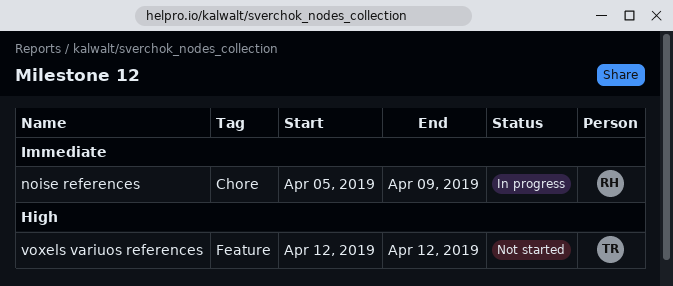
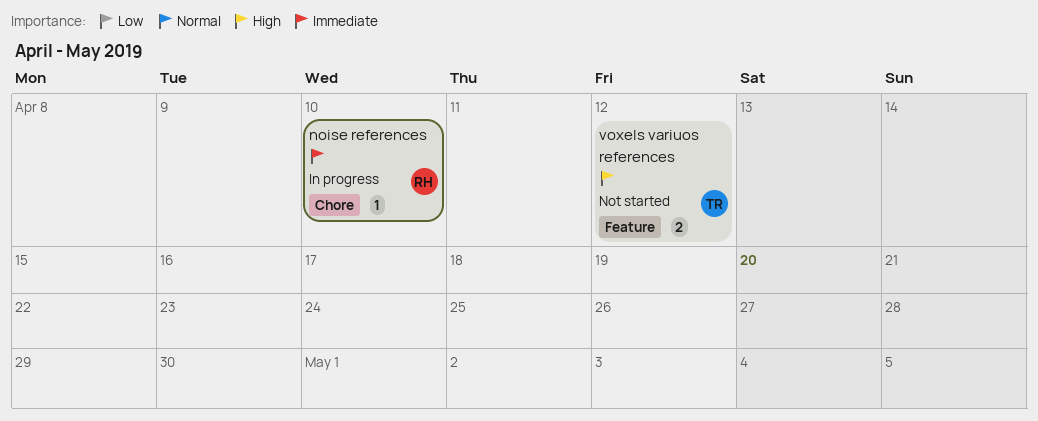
noise references, due: Apr 9 -> Apr 10

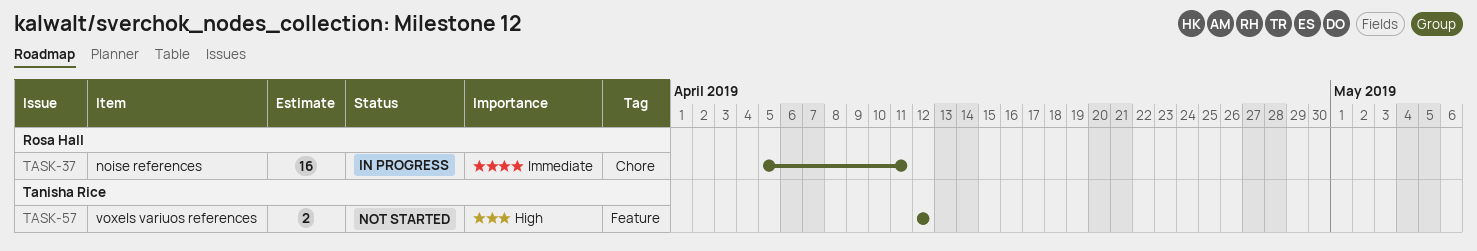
noise references, estimate: 1 -> 16
noise references, due: Apr 10 -> Apr 11

